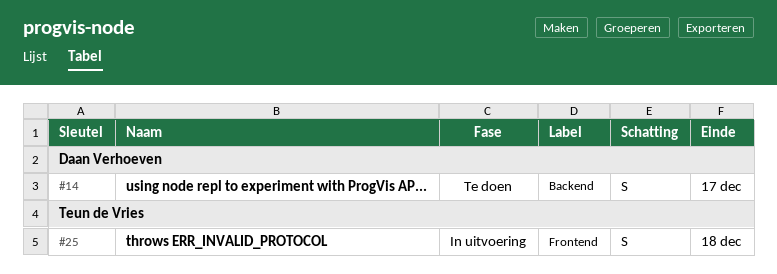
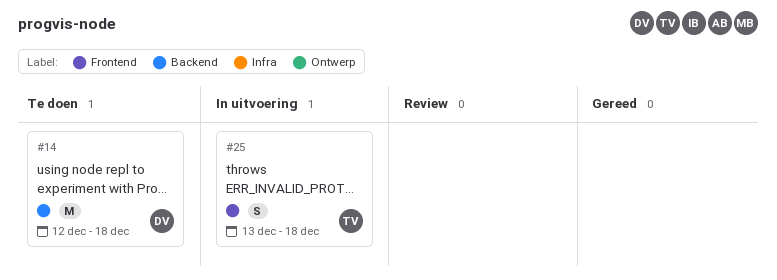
#14, estimate: S -> M
#14, due: Dec 17 -> Dec 18

